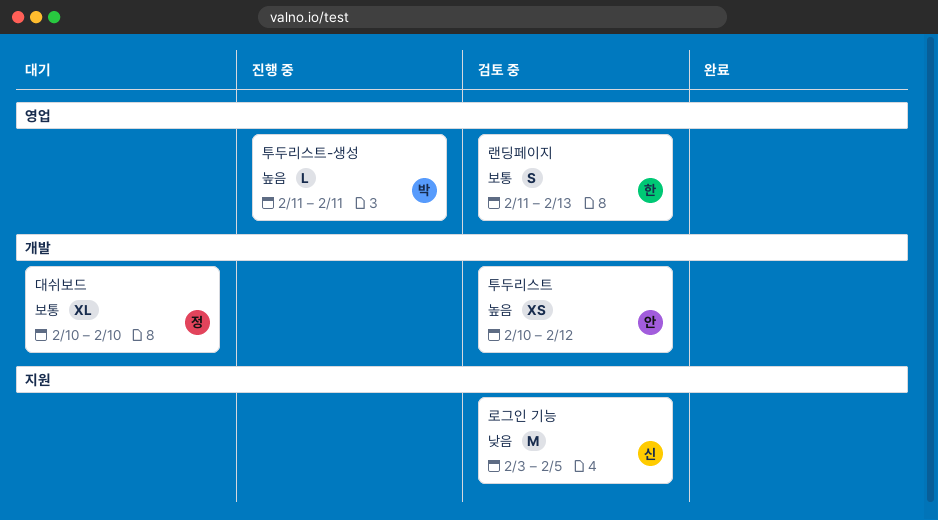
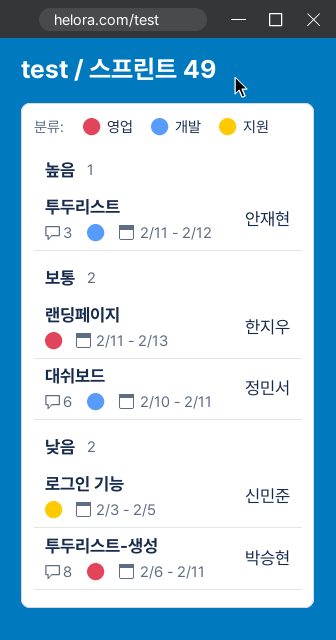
대쉬보드, due: Feb 10 -> Feb 11
투두리스트, start: Feb 10 -> Feb 11
투두리스트-생성, priority: 높음 -> 낮음
투두리스트-생성, start: Feb 11 -> Feb 6

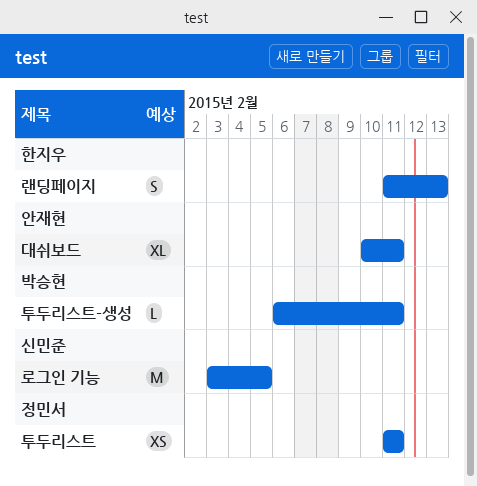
대쉬보드, owner: 정민서 -> 안재현
투두리스트, owner: 안재현 -> 정민서
투두리스트, due: Feb 12 -> Feb 11

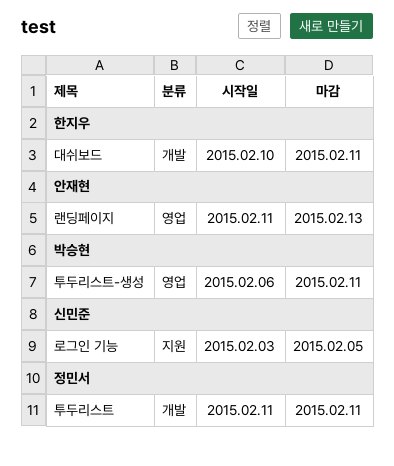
대쉬보드, owner: 안재현 -> 한지우
랜딩페이지, owner: 한지우 -> 안재현

